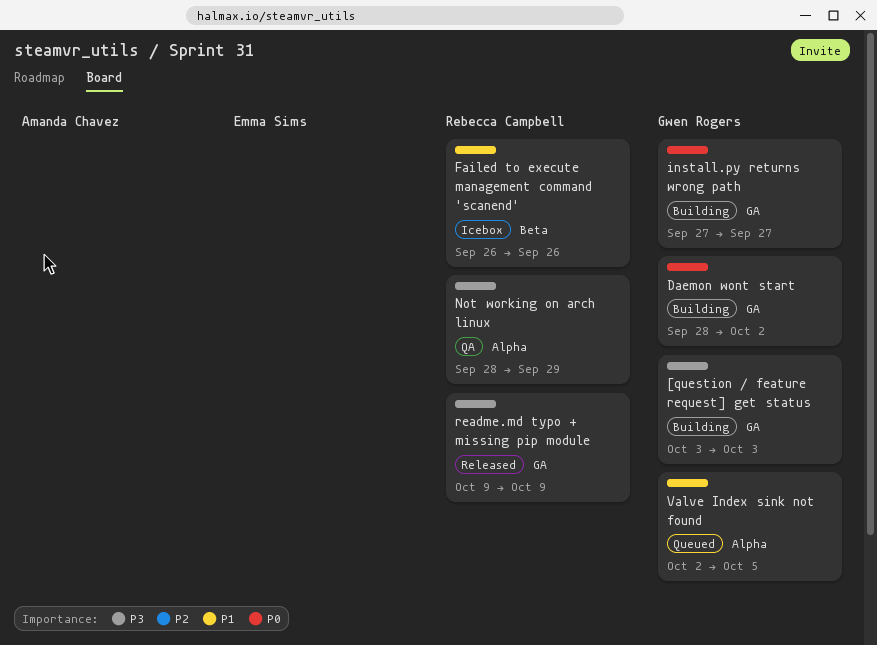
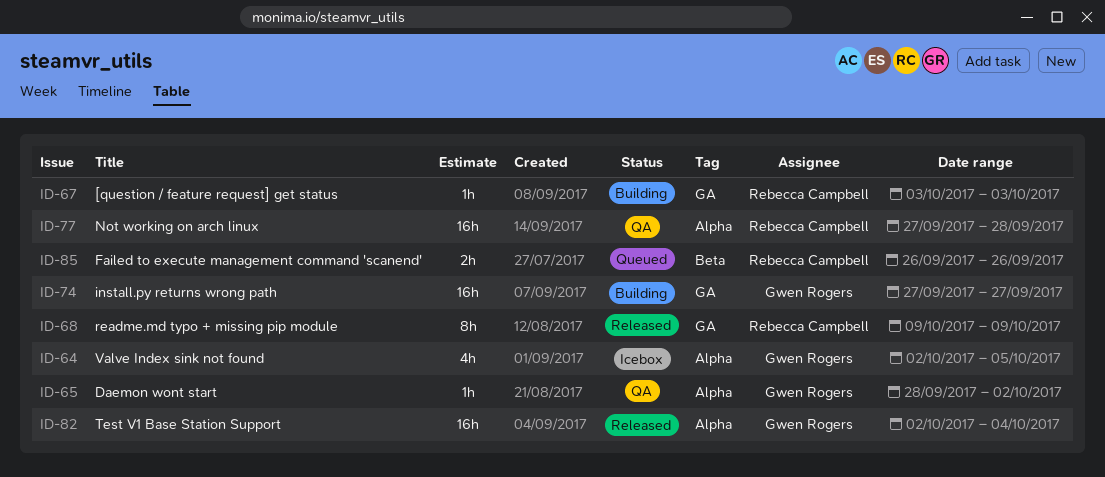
[question / feature request] get status, owner: Gwen Rogers -> Rebecca Campbell
Daemon wont start, status: Building -> QA
Daemon wont start, label: GA -> Alpha
Failed to execute management command 'scanend', status: Icebox -> Queued
Not working on arch linux, start: Sep 28 -> Sep 27
Not working on arch linux, due: Sep 29 -> Sep 28
Test V1 Base Station Support: none -> present
Valve Index sink not found, status: Queued -> Icebox

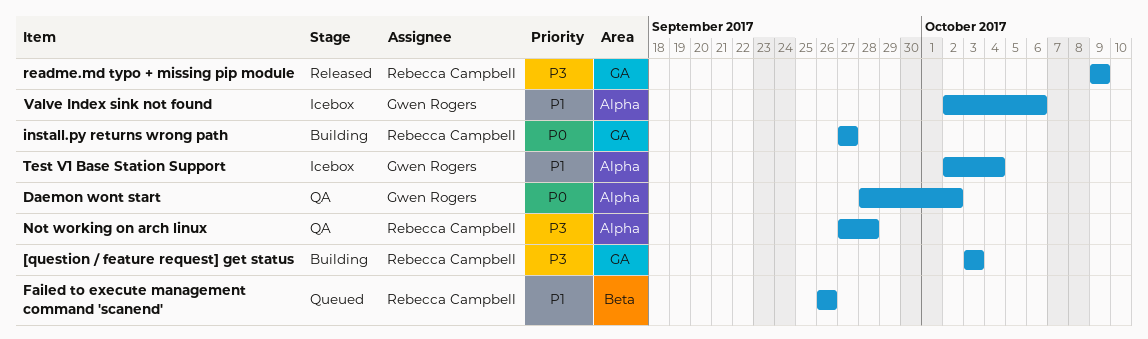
install.py returns wrong path, owner: Gwen Rogers -> Rebecca Campbell
Test V1 Base Station Support, status: Released -> Icebox
Valve Index sink not found, due: Oct 5 -> Oct 6

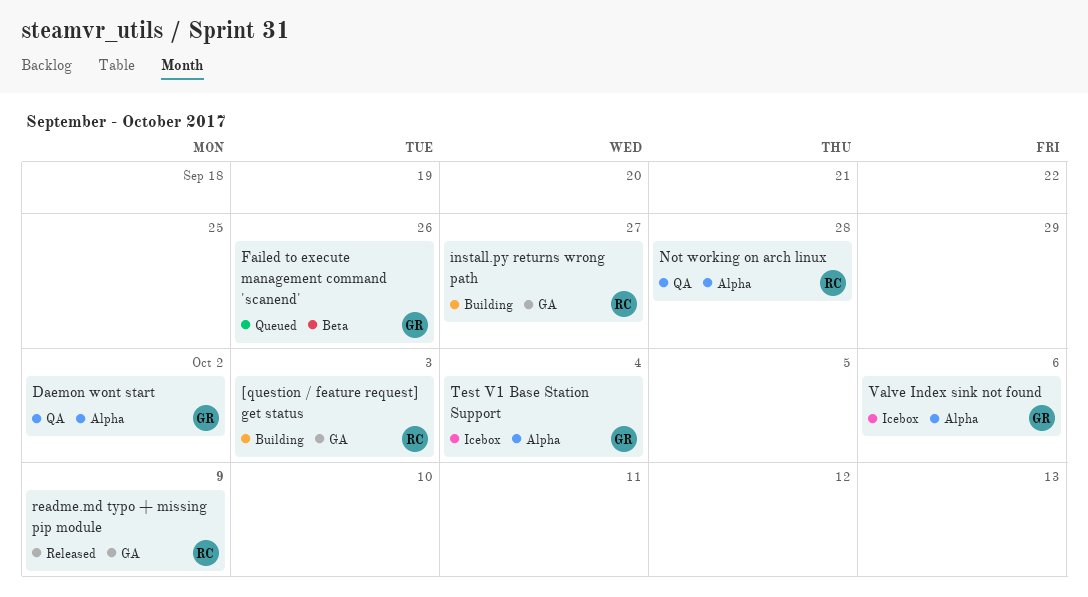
Failed to execute management command 'scanend', owner: Rebecca Campbell -> Gwen Rogers

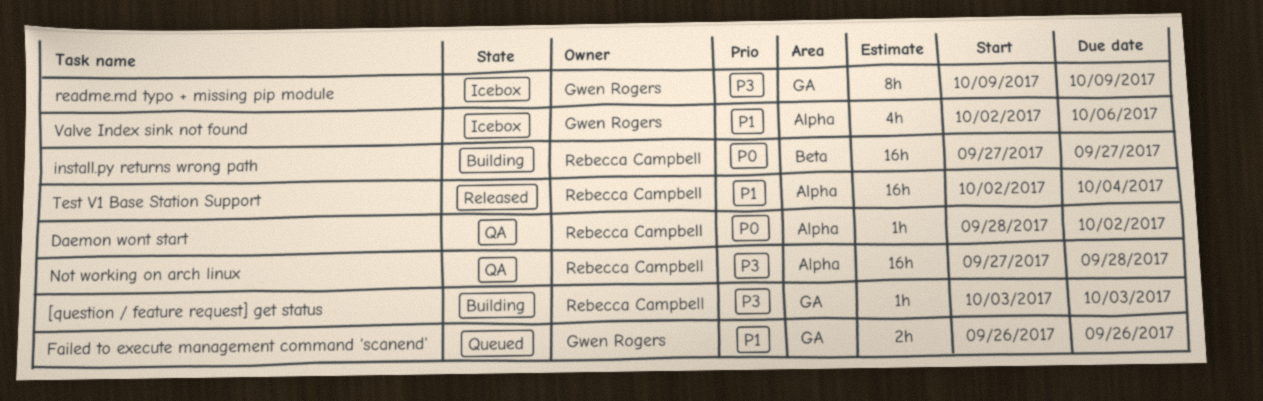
Daemon wont start, owner: Gwen Rogers -> Rebecca Campbell
Failed to execute management command 'scanend', label: Beta -> GA
install.py returns wrong path, label: GA -> Beta
readme.md typo + missing pip module, status: Released -> Icebox
readme.md typo + missing pip module, owner: Rebecca Campbell -> Gwen Rogers
Test V1 Base Station Support, status: Icebox -> Released
Test V1 Base Station Support, owner: Gwen Rogers -> Rebecca Campbell

